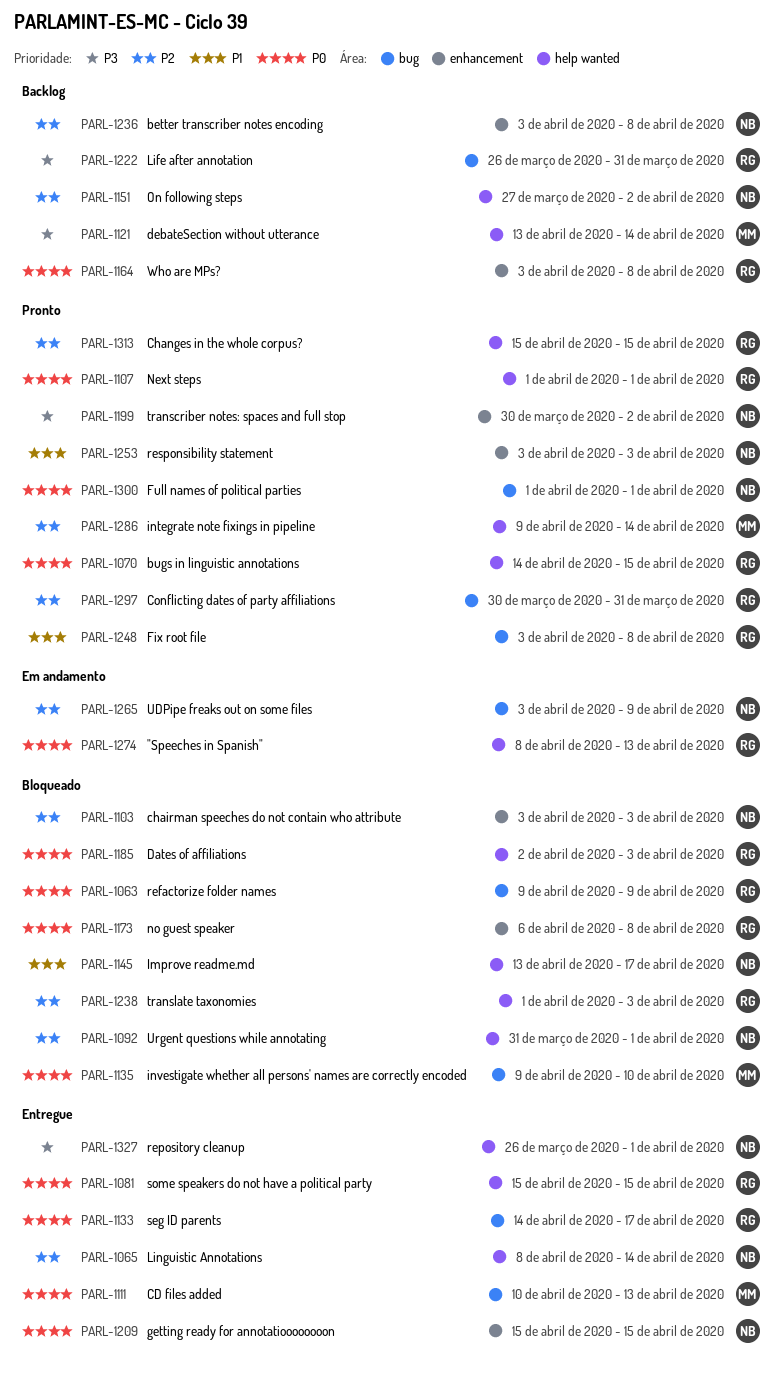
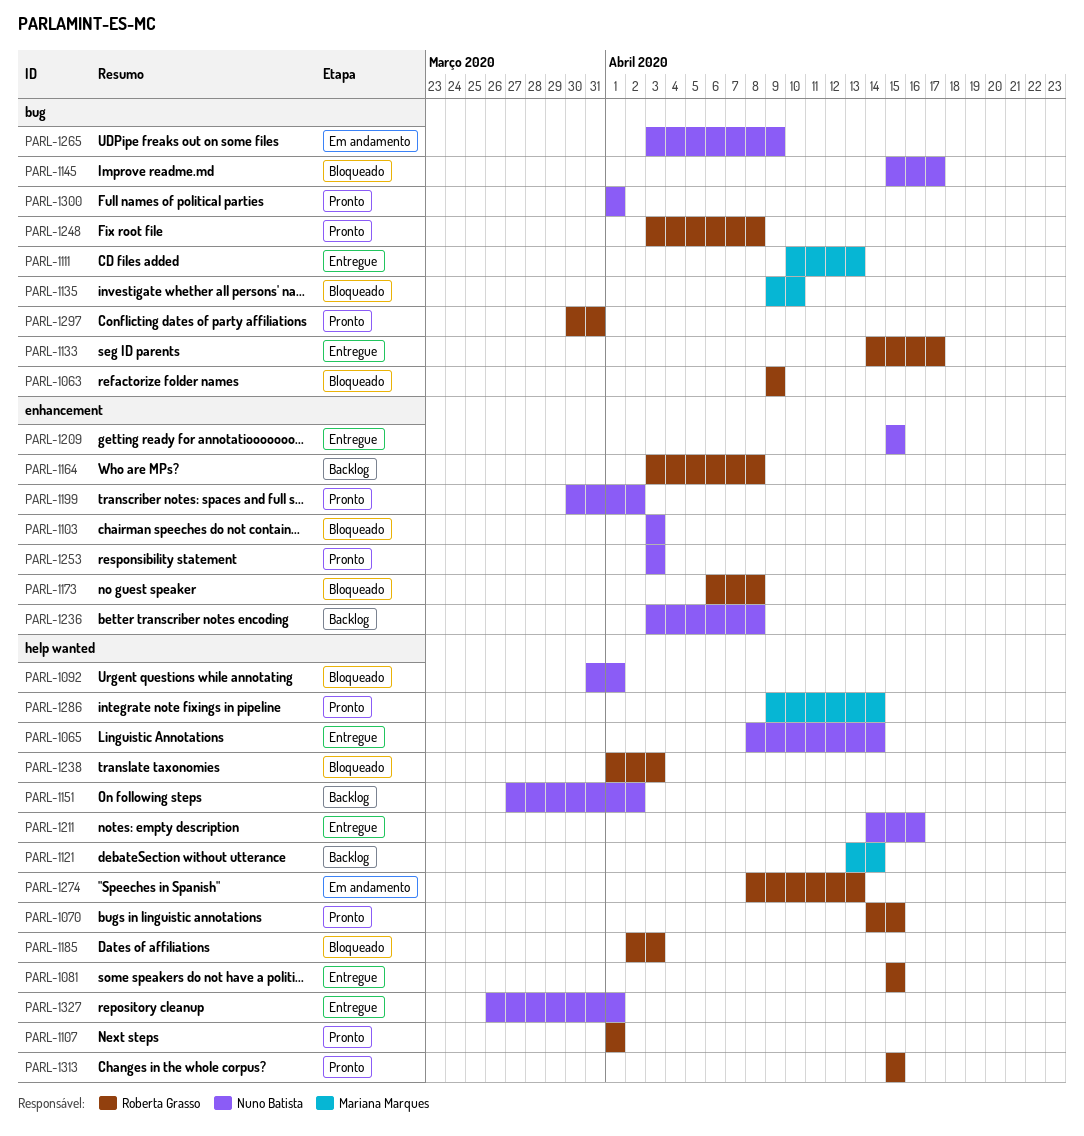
PARL-1145, label: help wanted -> bug
PARL-1145, start: Apr 13 -> Apr 15
PARL-1211: none -> present
PARL-1222: present -> none

